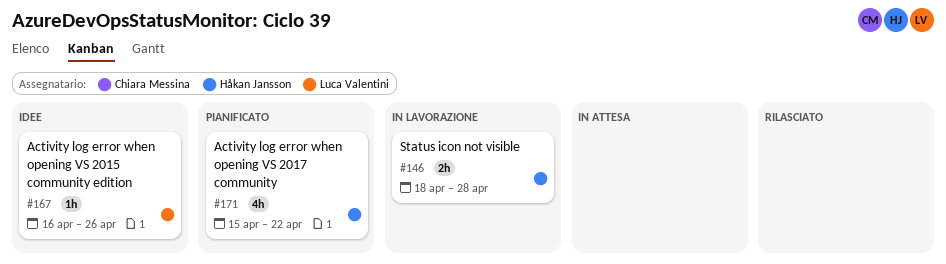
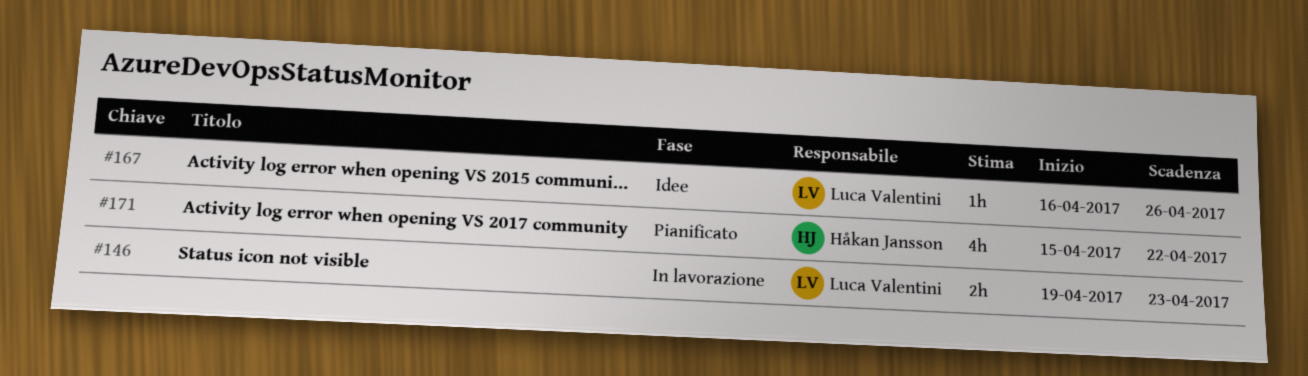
#146, owner: Håkan Jansson -> Luca Valentini
#146, start: Apr 18 -> Apr 19
#146, due: Apr 28 -> Apr 23

